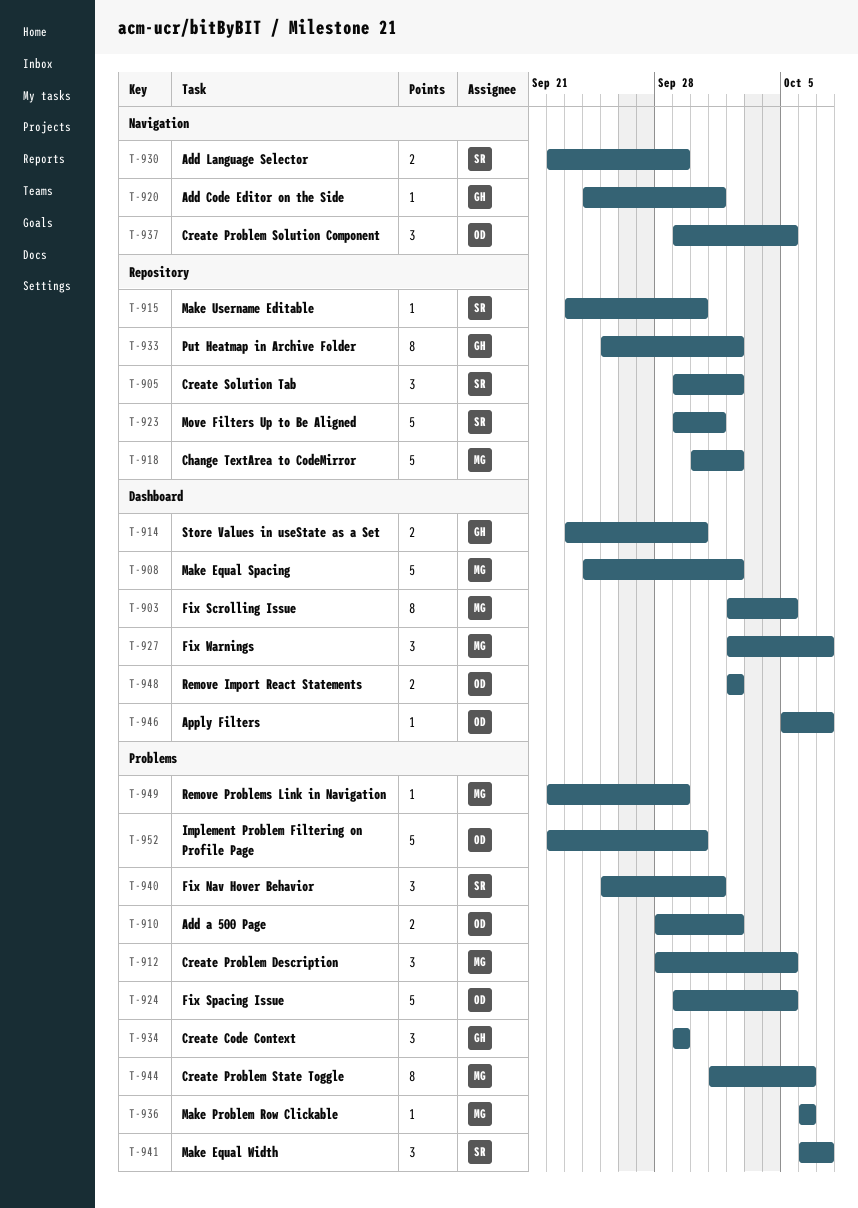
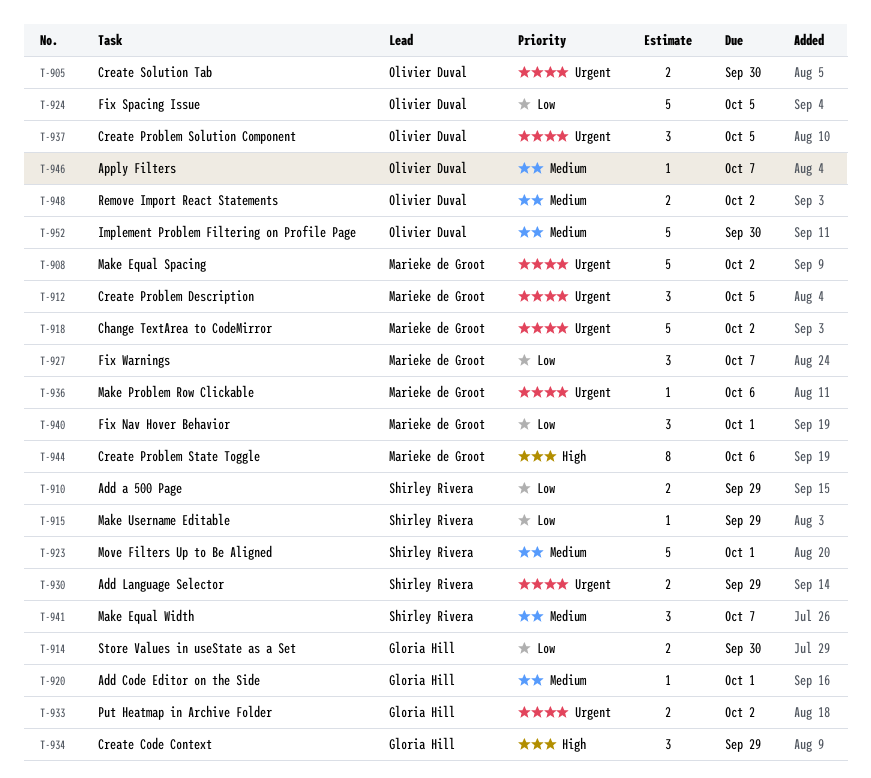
T-903: present -> none
T-905, owner: Shirley Rivera -> Olivier Duval
T-905, estimate: 3 -> 2
T-905, due: Oct 2 -> Sep 30
T-910, owner: Olivier Duval -> Shirley Rivera
T-910, due: Oct 2 -> Sep 29
T-915, due: Sep 30 -> Sep 29
T-933, estimate: 8 -> 2
T-940, owner: Shirley Rivera -> Marieke de Groot
T-949: present -> none

